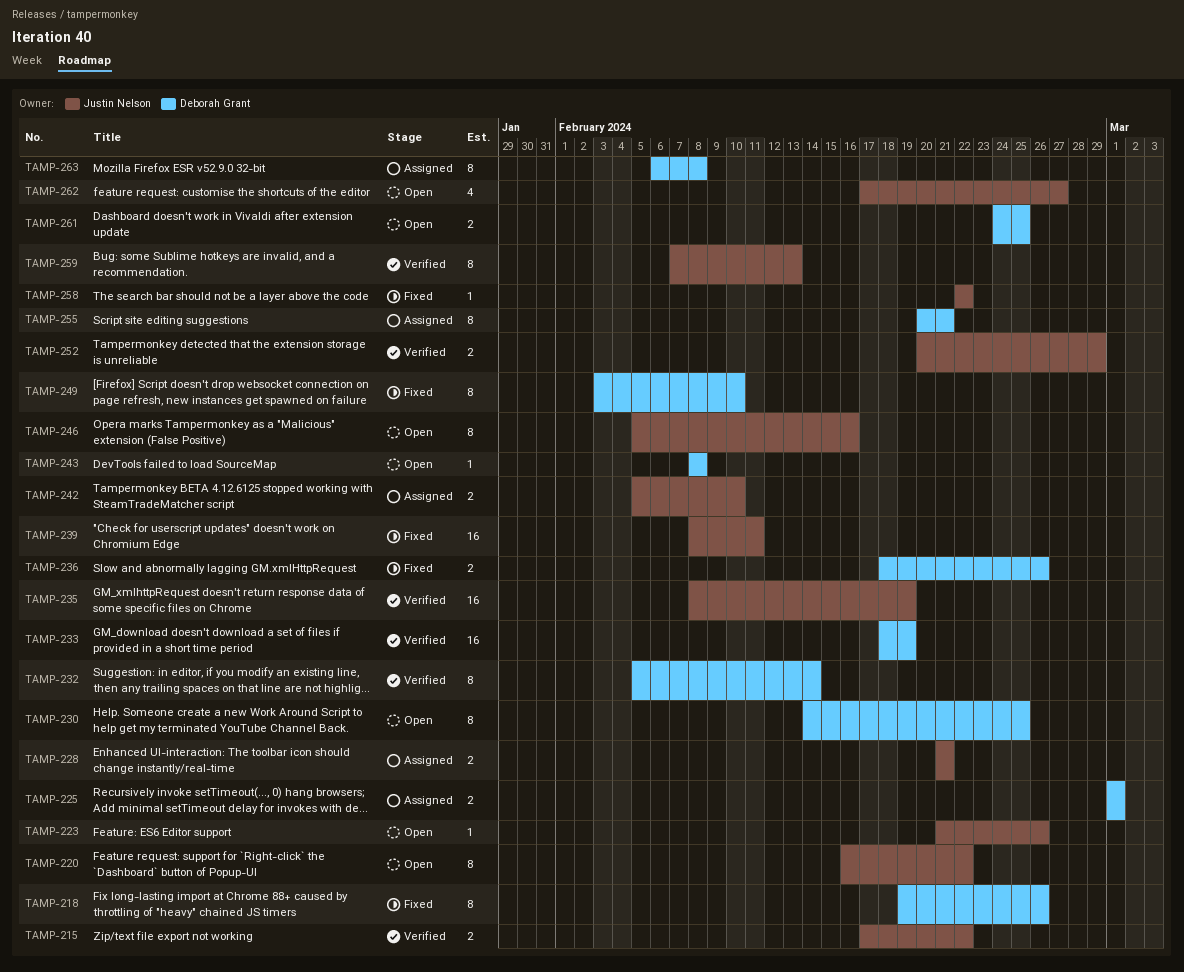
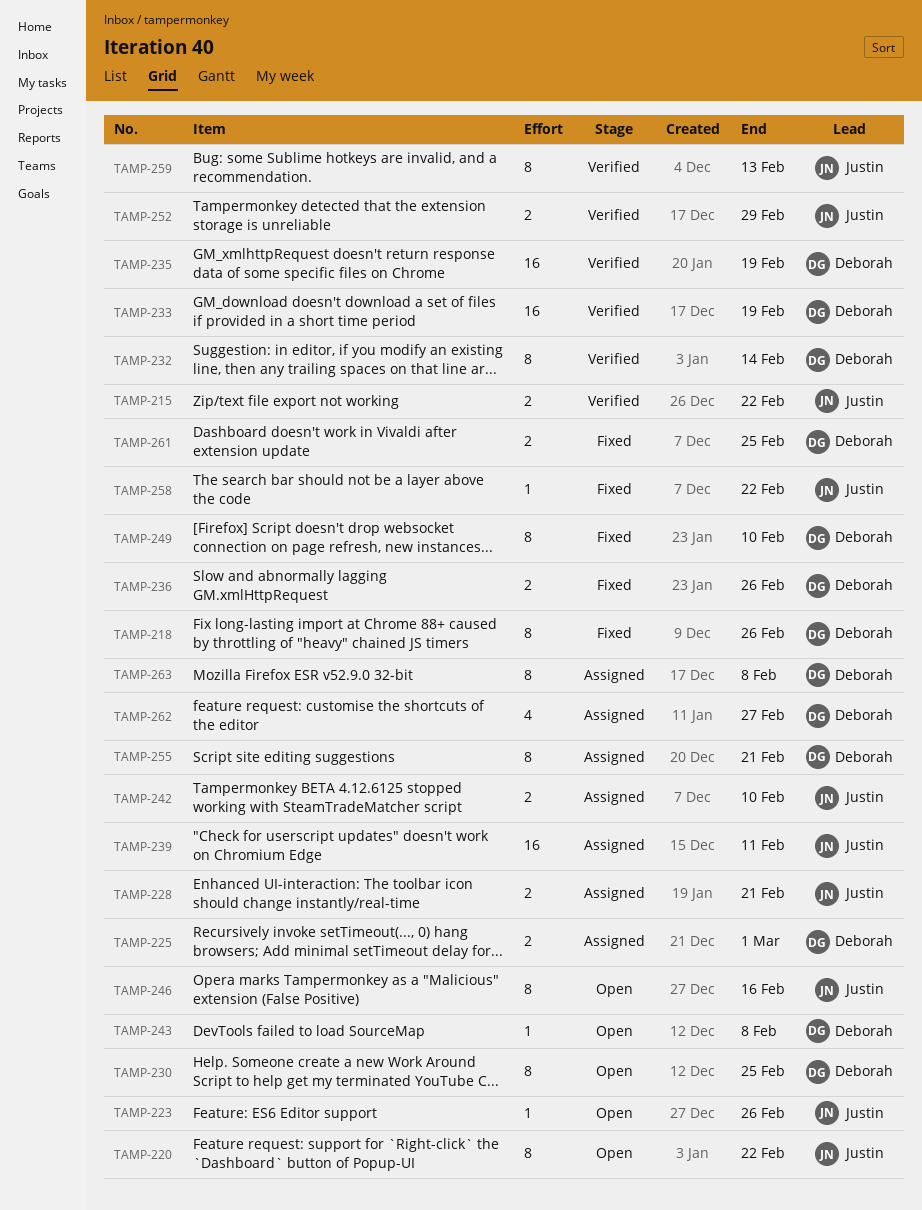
TAMP-235, owner: Justin Nelson -> Deborah Grant
TAMP-239, status: Fixed -> Assigned
TAMP-261, status: Open -> Fixed
TAMP-262, status: Open -> Assigned
TAMP-262, owner: Justin Nelson -> Deborah Grant

